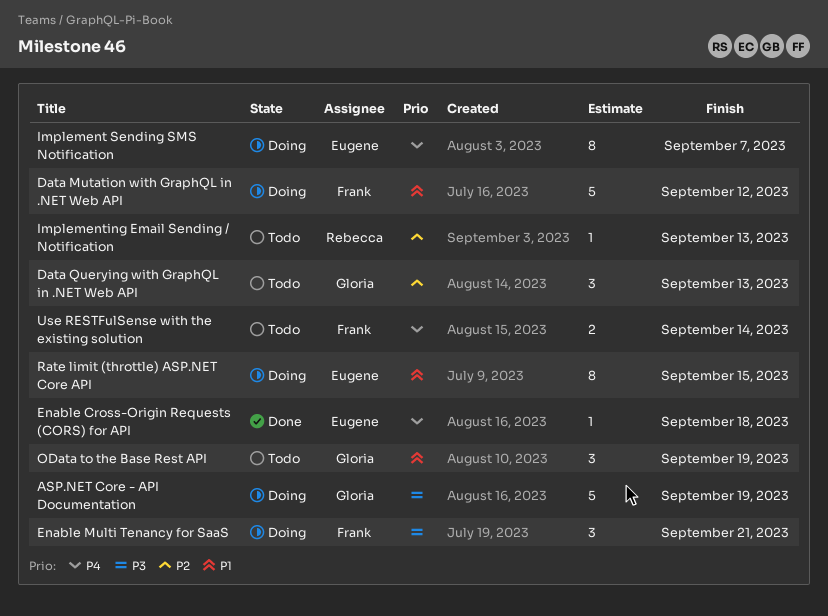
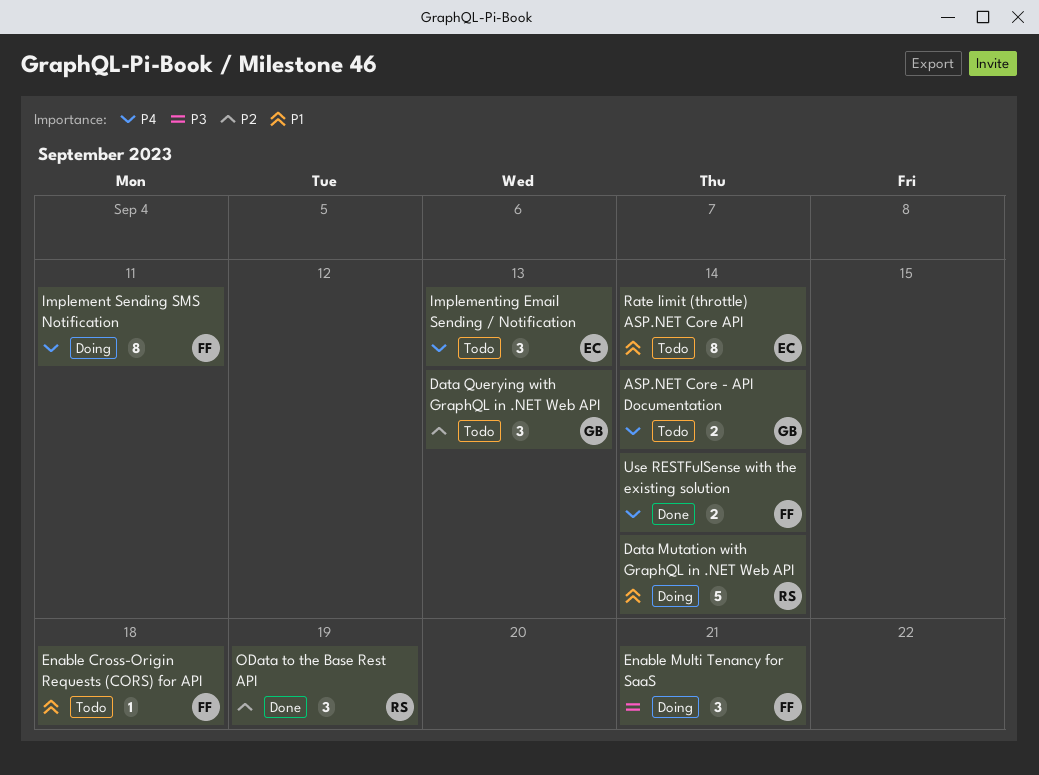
ASP.NET Core - API Documentation, status: Doing -> Todo
ASP.NET Core - API Documentation, priority: P3 -> P4
ASP.NET Core - API Documentation, estimate: 5 -> 2
ASP.NET Core - API Documentation, due: Sep 19 -> Sep 14
Data Mutation with GraphQL in .NET Web API, owner: Frank -> Rebecca
Data Mutation with GraphQL in .NET Web API, due: Sep 12 -> Sep 14
Enable Cross-Origin Requests (CORS) for API, status: Done -> Todo
Enable Cross-Origin Requests (CORS) for API, owner: Eugene -> Frank
Enable Cross-Origin Requests (CORS) for API, priority: P4 -> P1
Implement Sending SMS Notification, owner: Eugene -> Frank
Implement Sending SMS Notification, due: Sep 7 -> Sep 11
Implementing Email Sending / Notification, owner: Rebecca -> Eugene
Implementing Email Sending / Notification, priority: P2 -> P4
Implementing Email Sending / Notification, estimate: 1 -> 3
OData to the Base Rest API, status: Todo -> Done
OData to the Base Rest API, owner: Gloria -> Rebecca
OData to the Base Rest API, priority: P1 -> P2
Rate limit (throttle) ASP.NET Core API, status: Doing -> Todo
Rate limit (throttle) ASP.NET Core API, due: Sep 15 -> Sep 14
Use RESTFulSense with the existing solution, status: Todo -> Done

